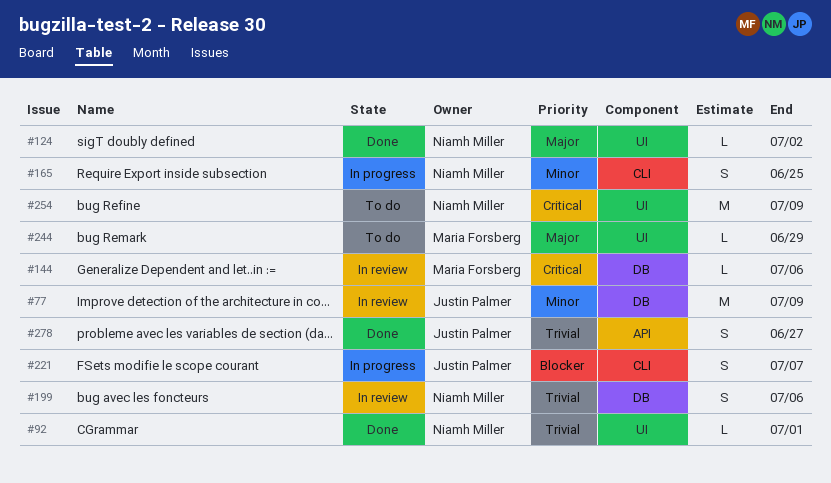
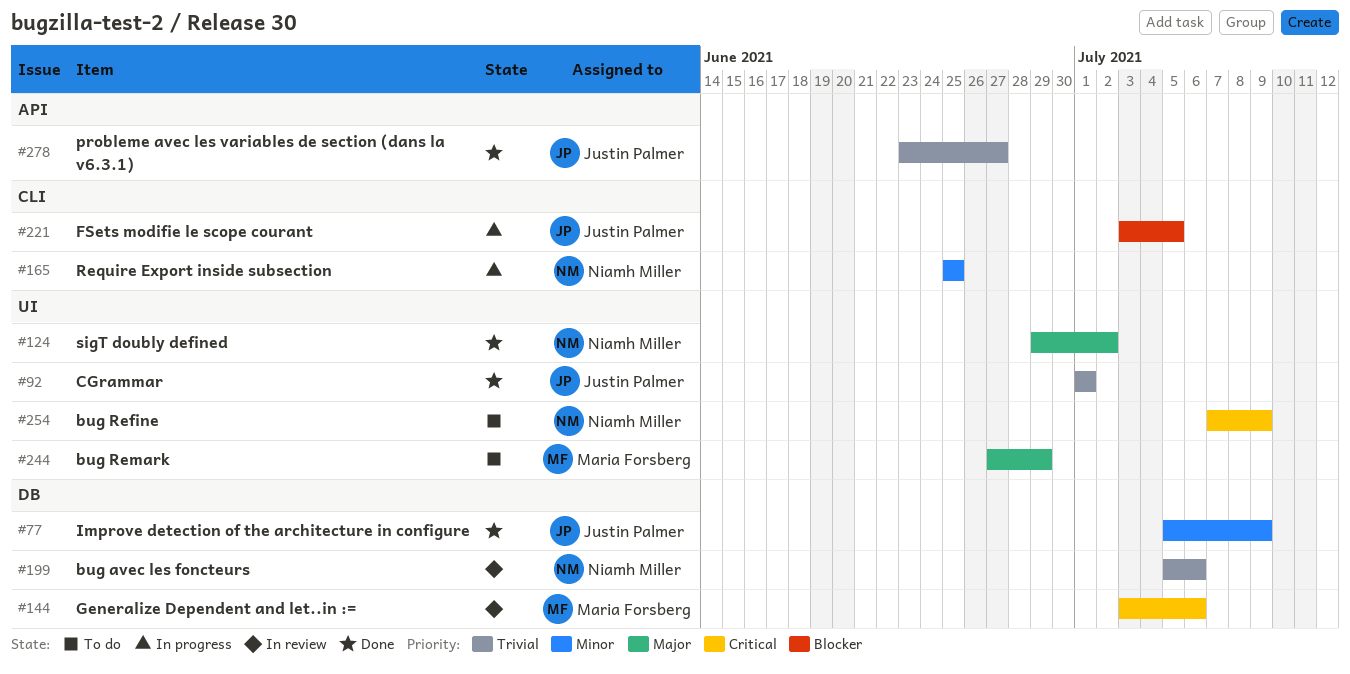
#77, status: In review -> Done
#92, owner: Niamh Miller -> Justin Palmer
#221, due: Jul 7 -> Jul 5

